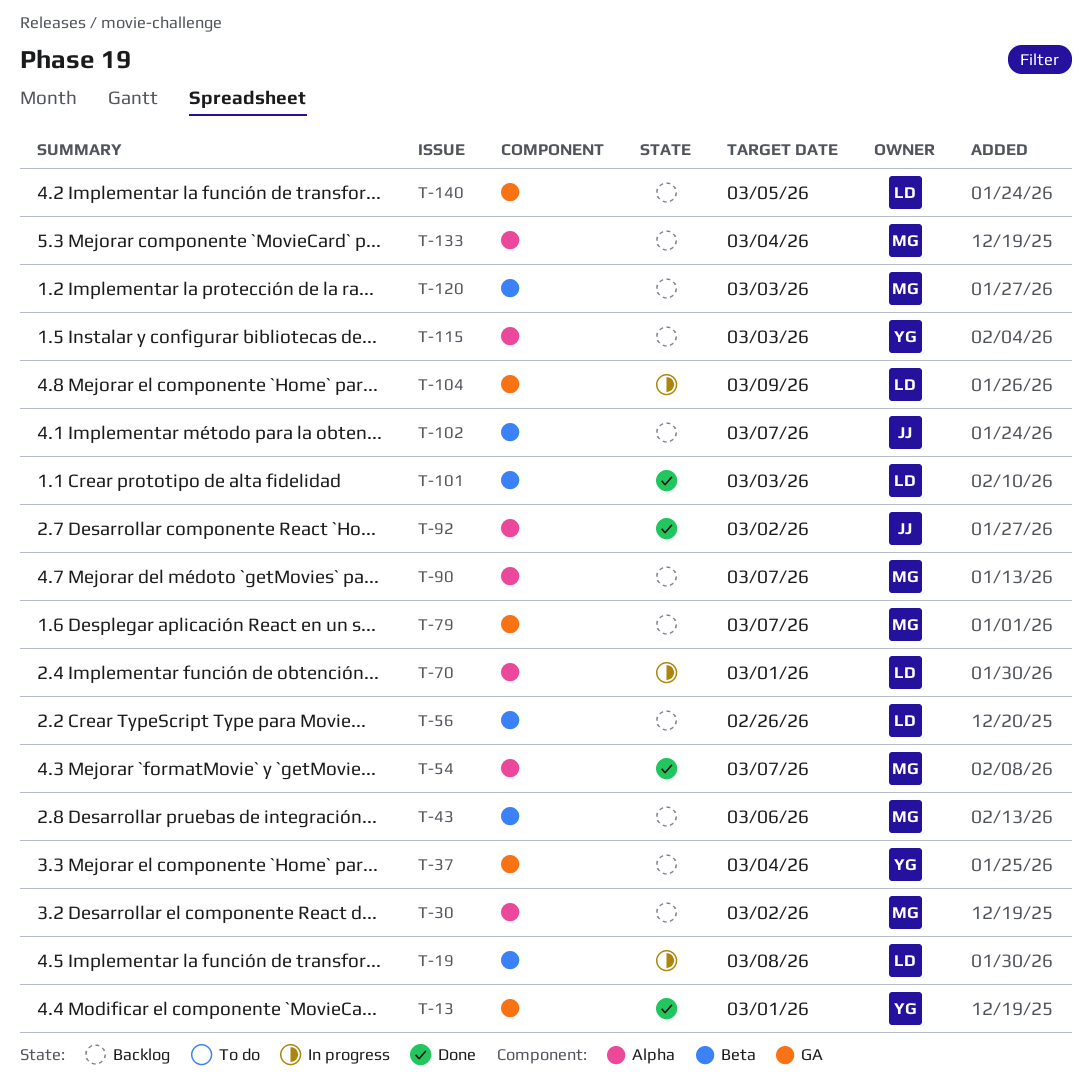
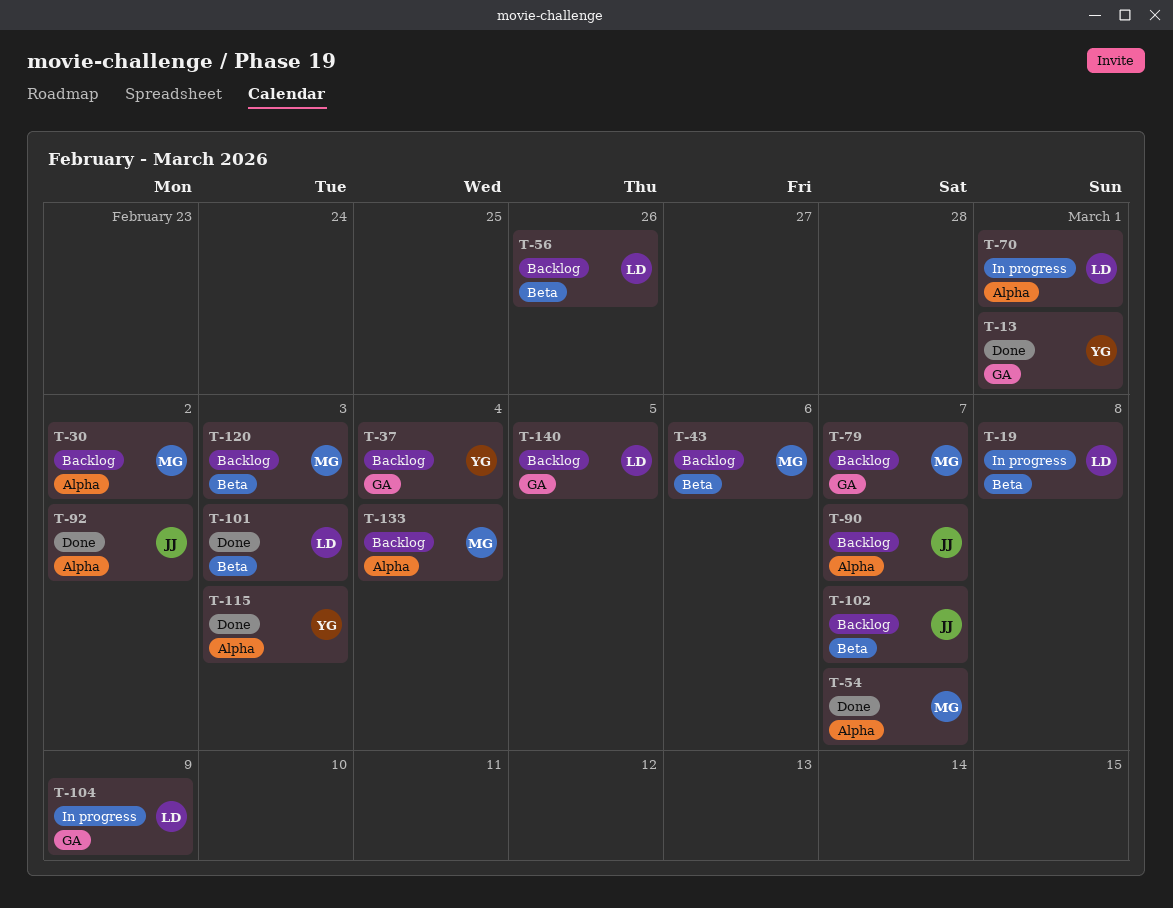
T-90, owner: MG -> JJ
T-115, status: Backlog -> Done

